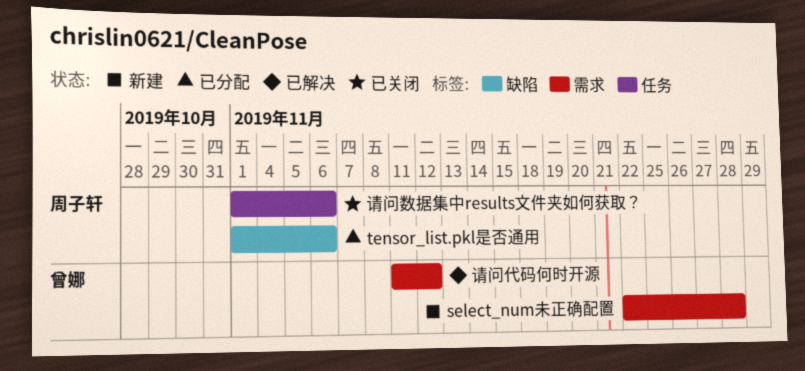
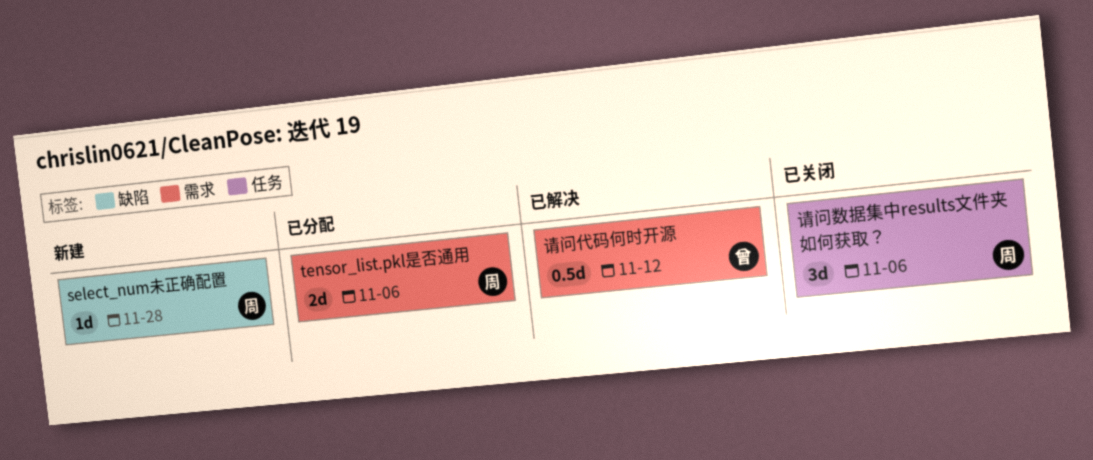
select_num未正确配置, owner: 曾娜 -> 周子轩
select_num未正确配置, label: 需求 -> 缺陷
tensor_list.pkl是否通用, label: 缺陷 -> 需求

